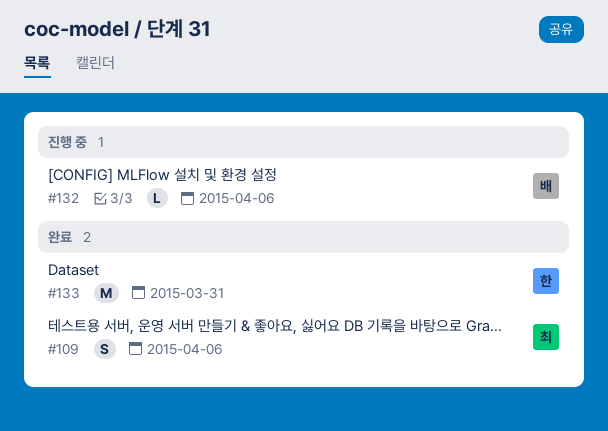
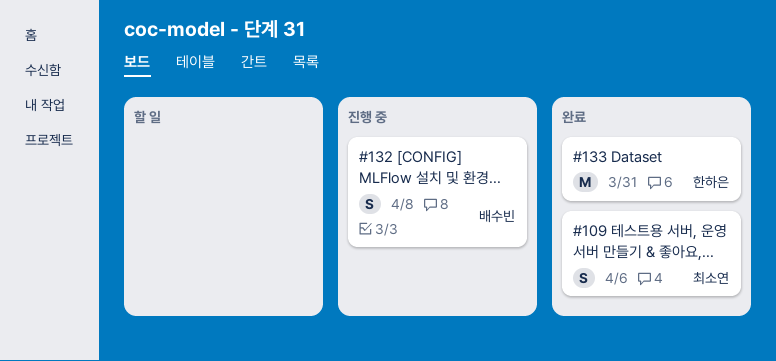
#132, estimate: L -> S
#132, due: Apr 6 -> Apr 8

